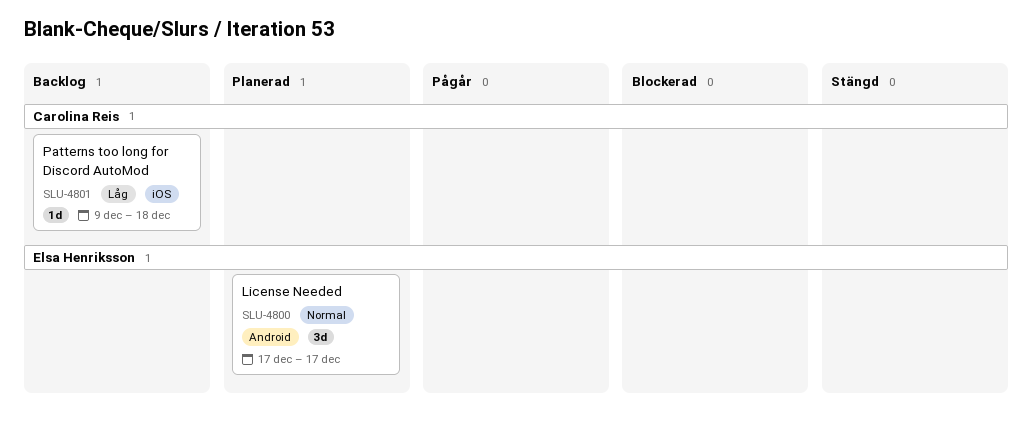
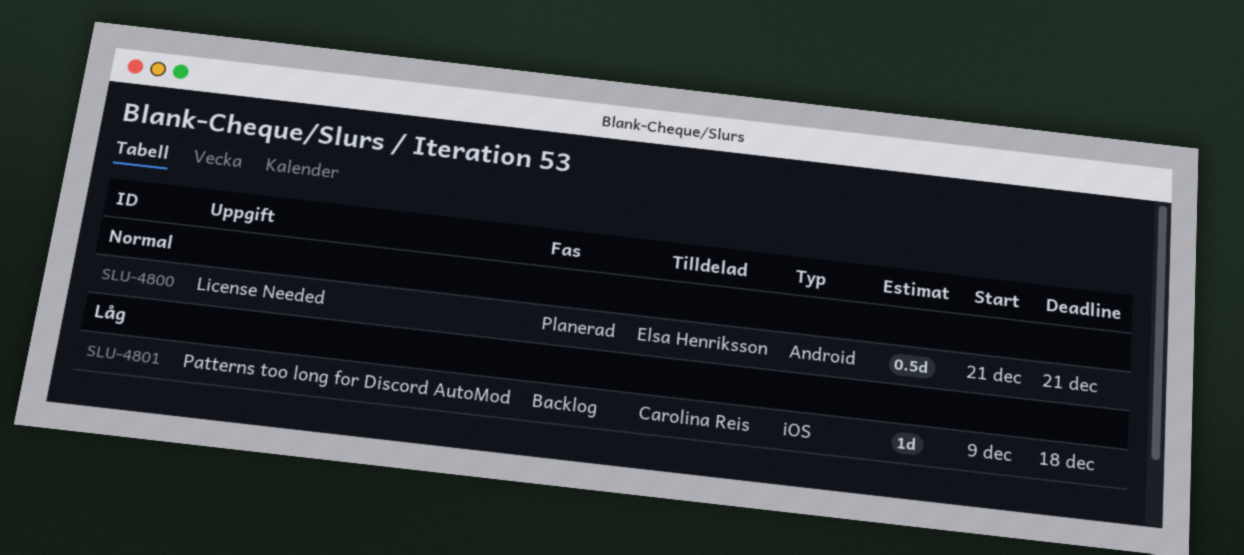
SLU-4800, estimate: 3d -> 0.5d
SLU-4800, start: Dec 17 -> Dec 21
SLU-4800, due: Dec 17 -> Dec 21

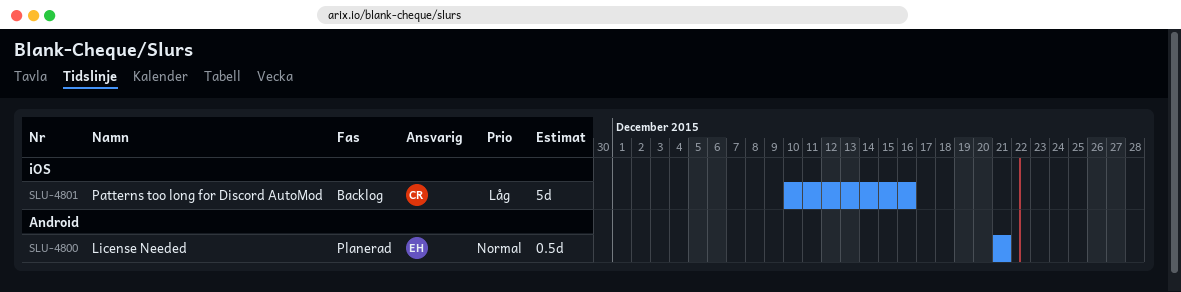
SLU-4801, estimate: 1d -> 5d
SLU-4801, start: Dec 9 -> Dec 10
SLU-4801, due: Dec 18 -> Dec 16

